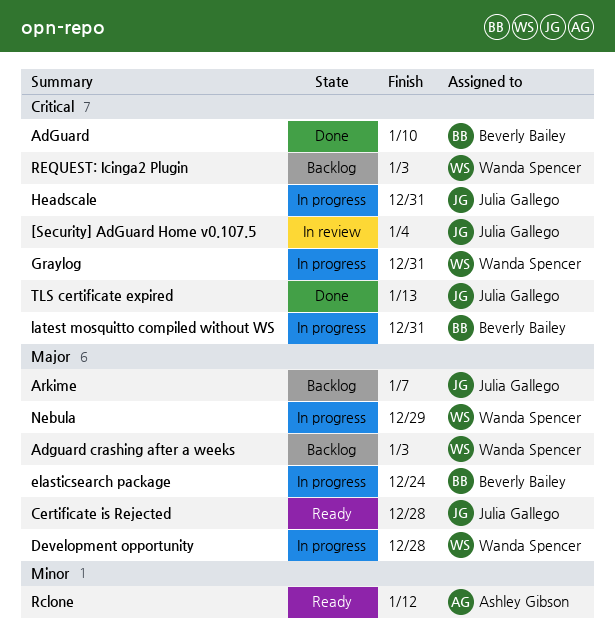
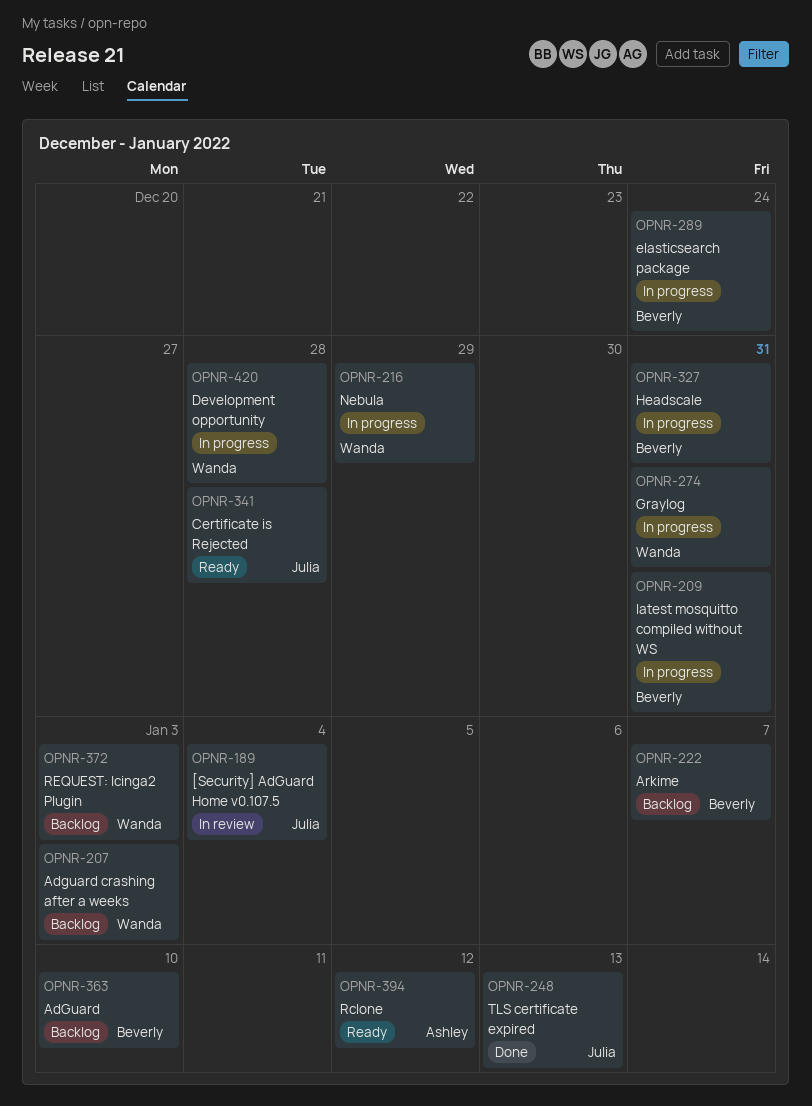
AdGuard, status: Done -> Backlog
Arkime, owner: Julia Gallego -> Beverly Bailey
Headscale, owner: Julia Gallego -> Beverly Bailey

